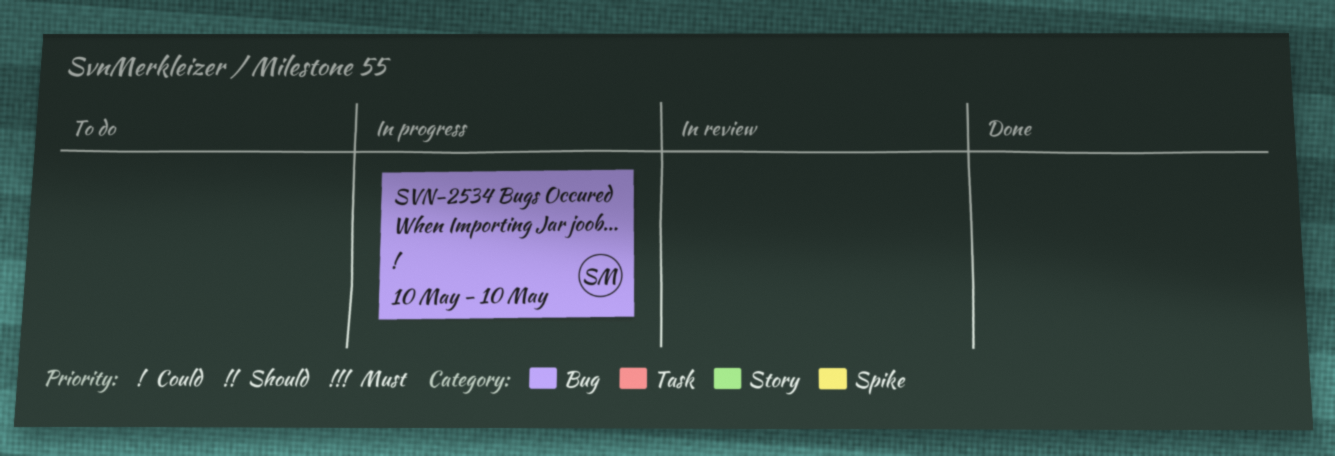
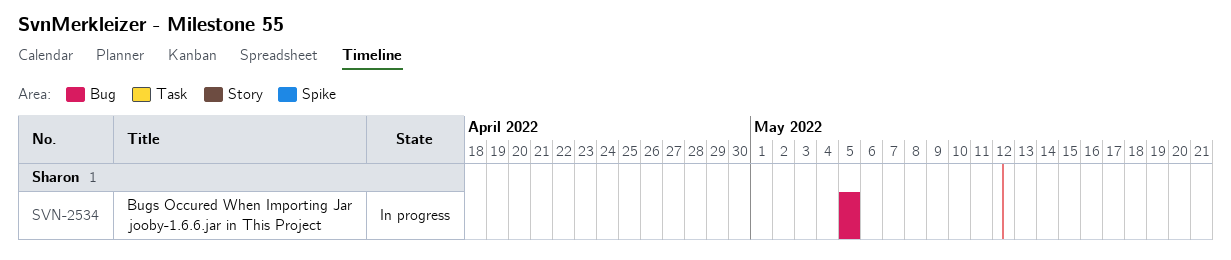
SVN-2534, start: May 10 -> May 5
SVN-2534, due: May 10 -> May 5

